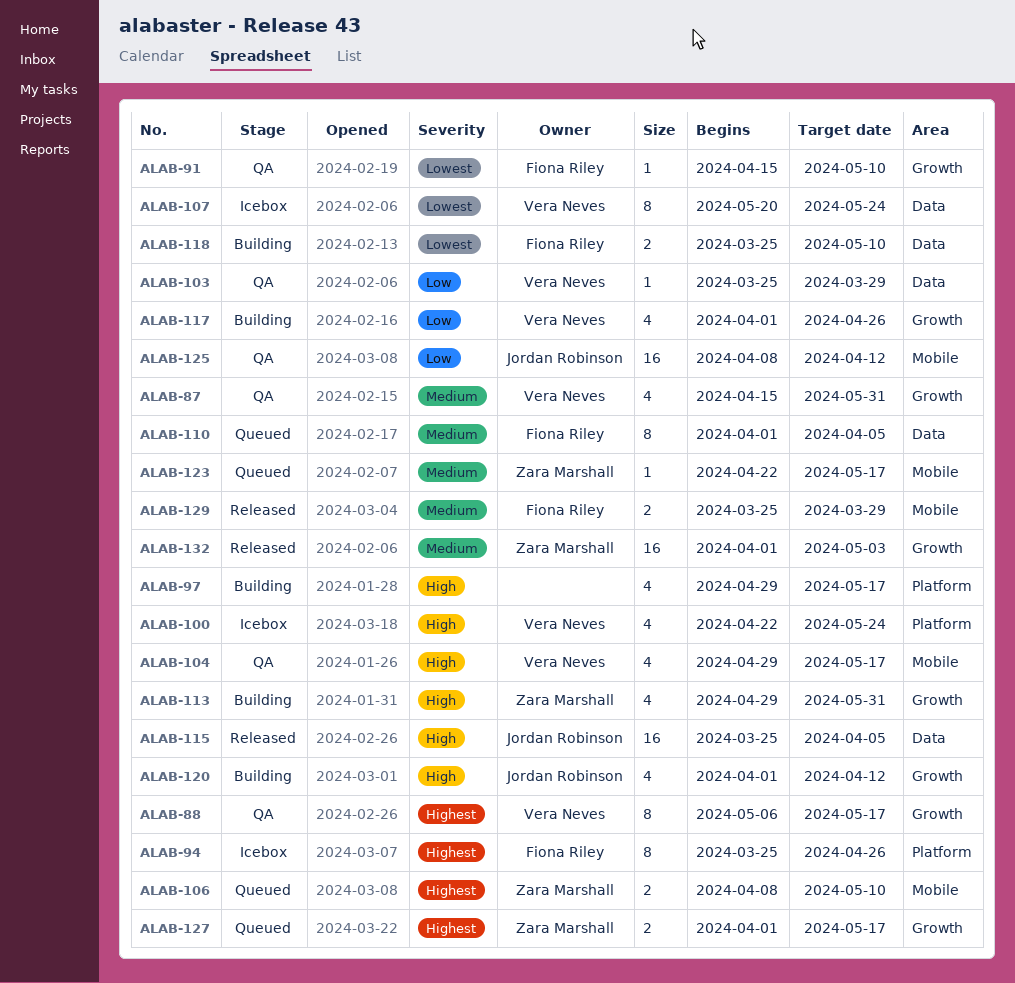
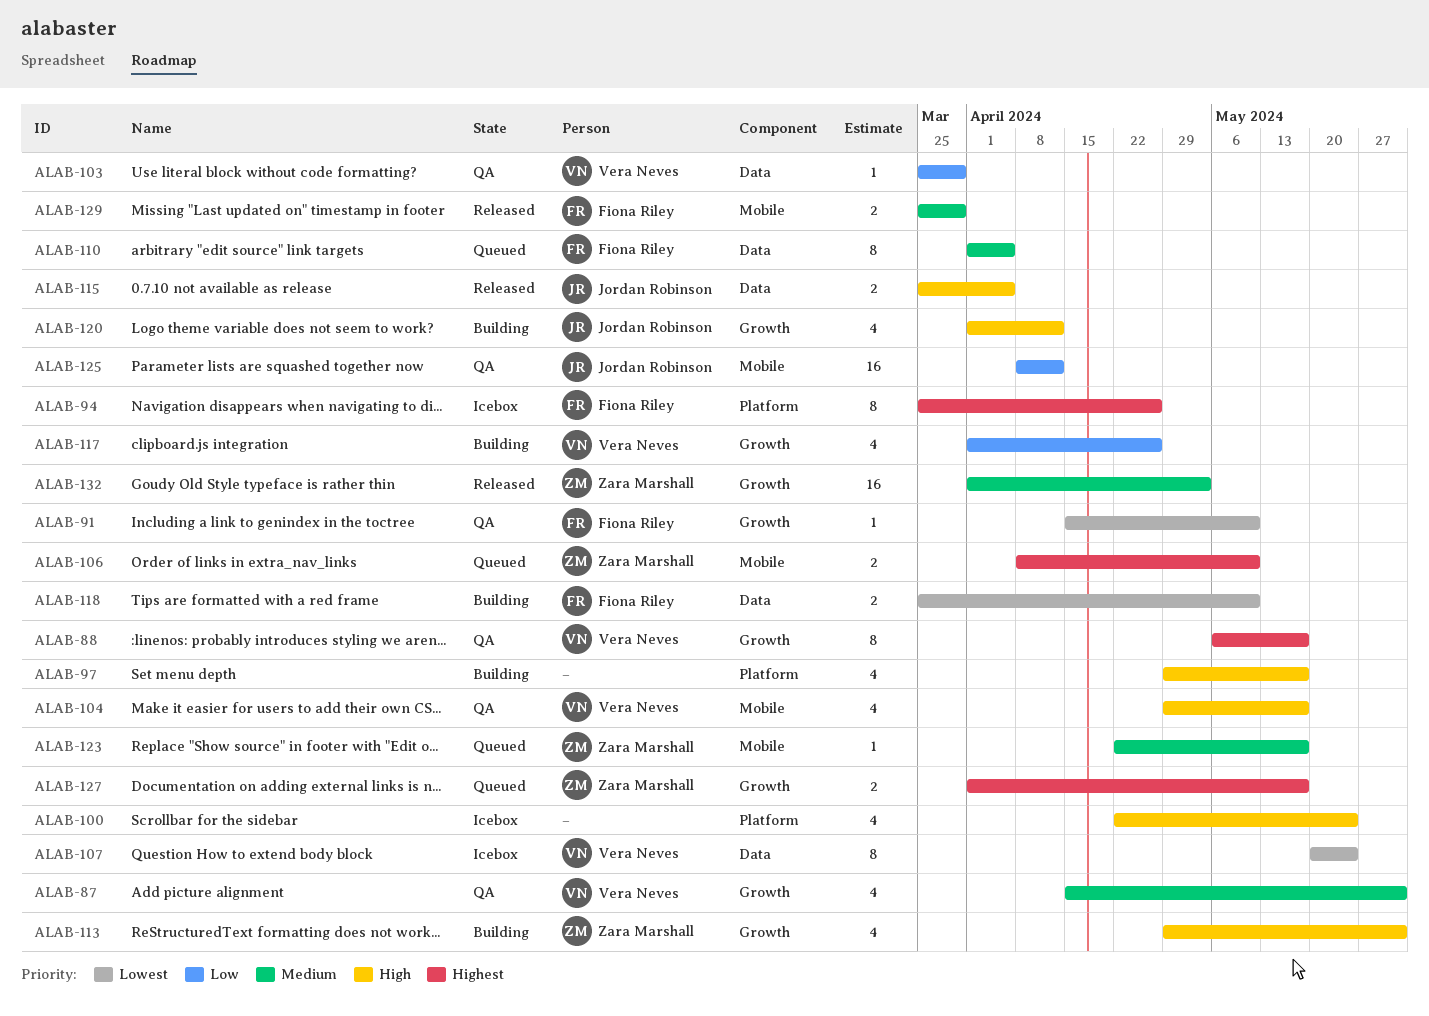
ALAB-100, owner: Vera Neves -> none
ALAB-115, estimate: 16 -> 2

